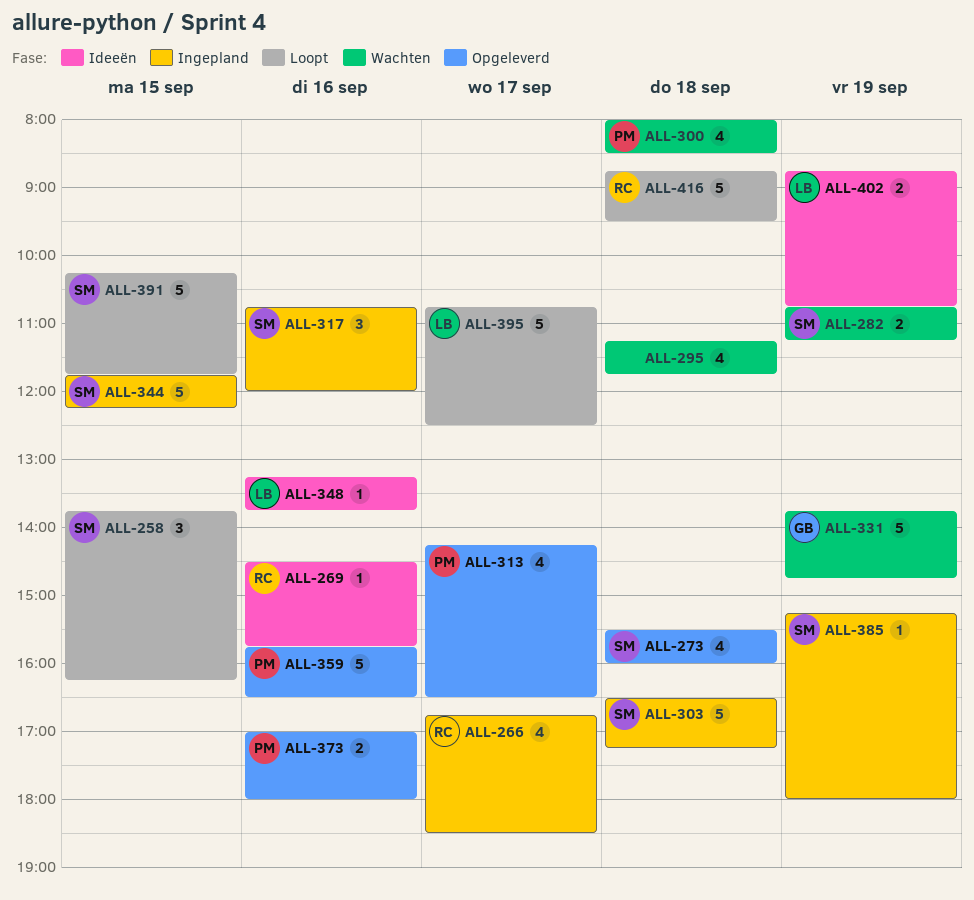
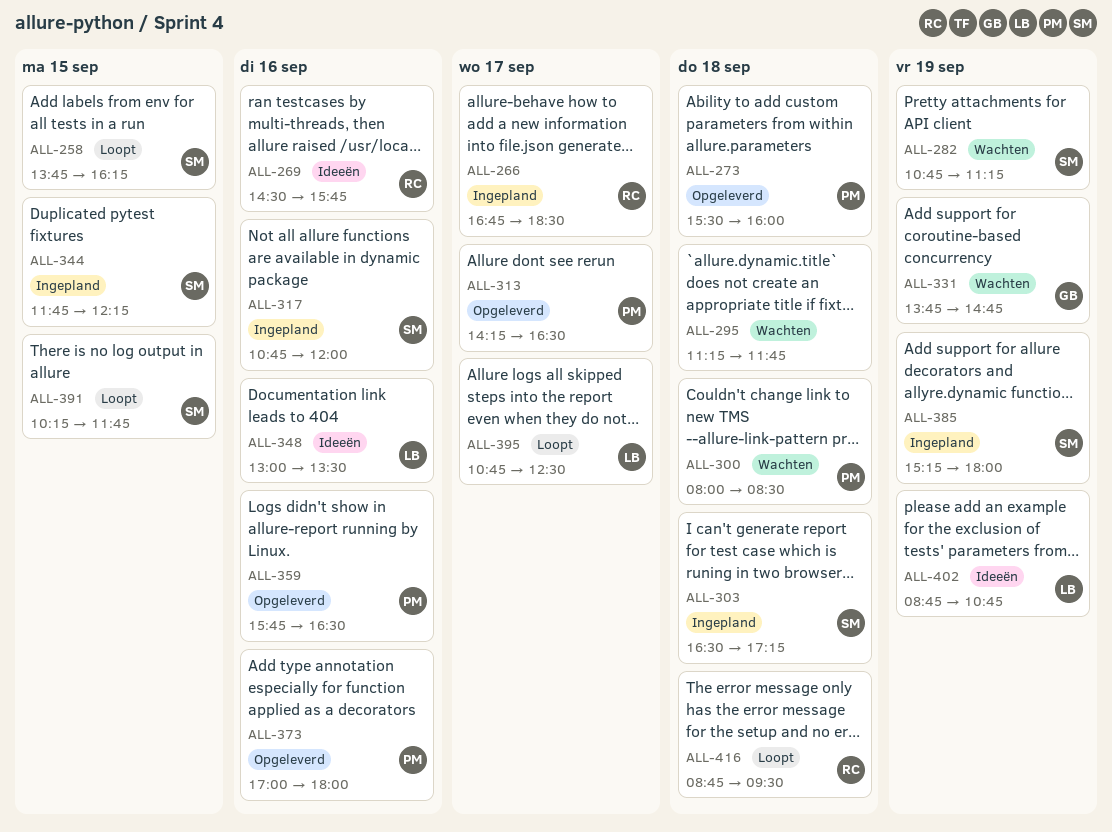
ALL-273, owner: SM -> PM
ALL-348, begins: 13:15 -> 13:00
ALL-348, ends: 13:45 -> 13:30

